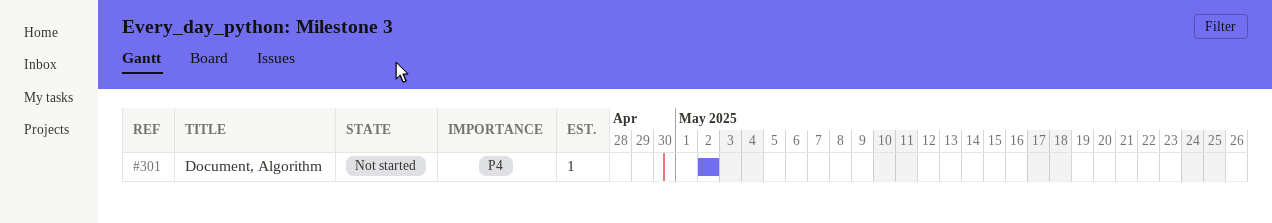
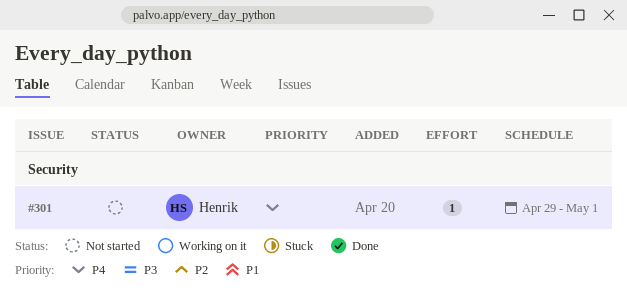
#301, start: May 2 -> Apr 29
#301, due: May 2 -> May 1

